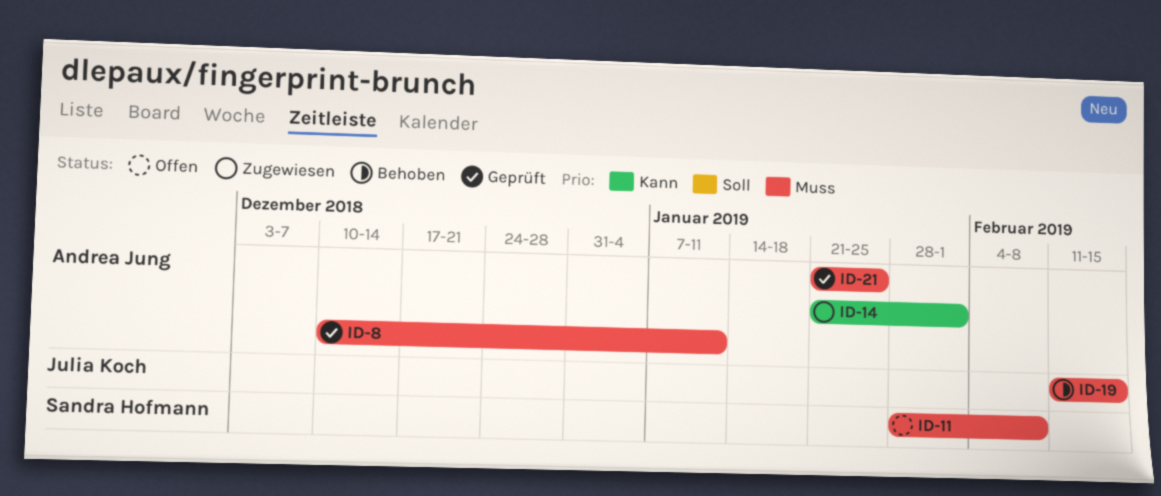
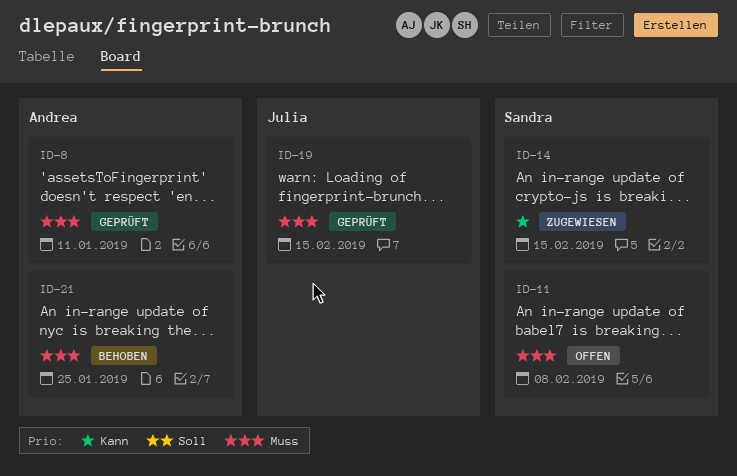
ID-14, owner: Andrea Jung -> Sandra Hofmann
ID-14, due: Feb 1 -> Feb 15
ID-19, status: Behoben -> Geprüft
ID-21, status: Geprüft -> Behoben

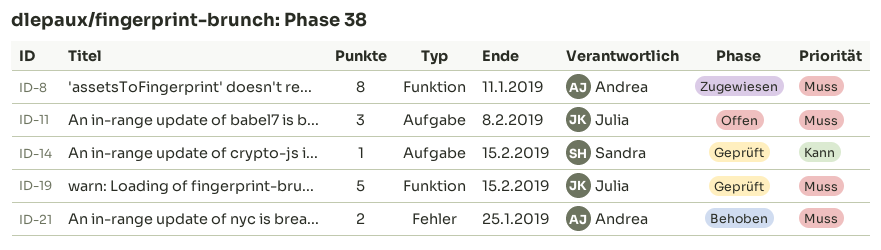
ID-8, status: Geprüft -> Zugewiesen
ID-11, owner: Sandra -> Julia
ID-14, status: Zugewiesen -> Geprüft

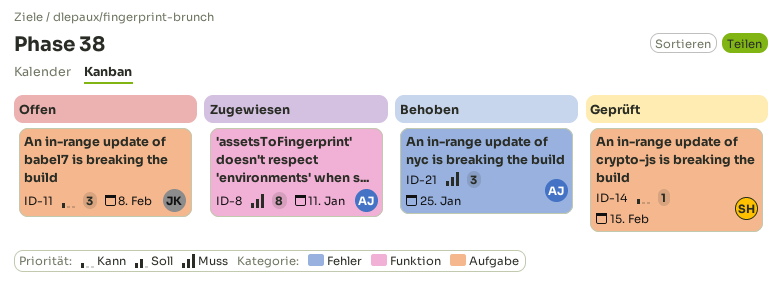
ID-11, priority: Muss -> Kann
ID-19: present -> none
ID-21, estimate: 2 -> 3

